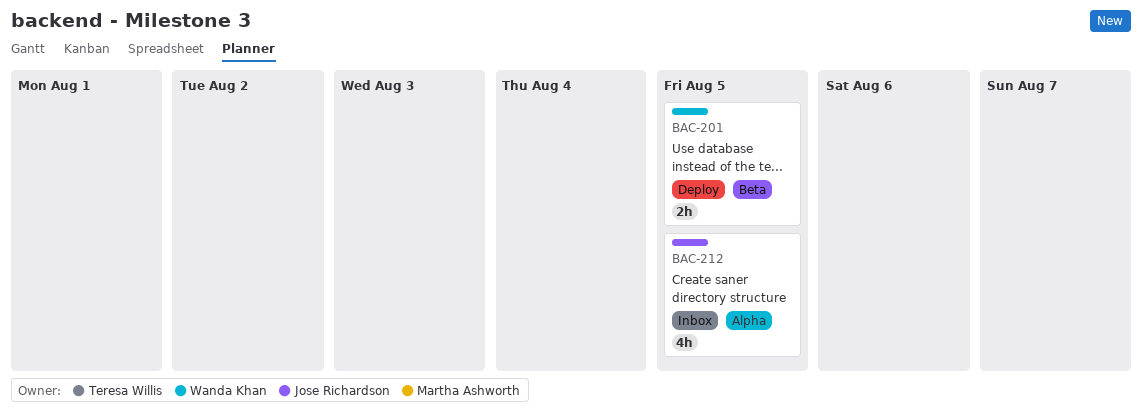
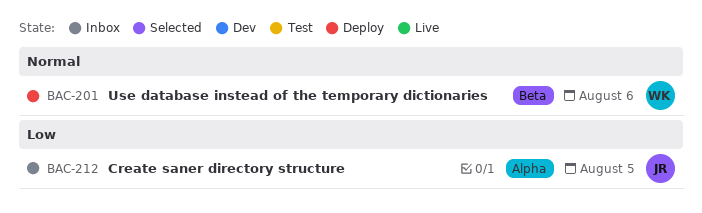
BAC-201, due: Aug 5 -> Aug 6

